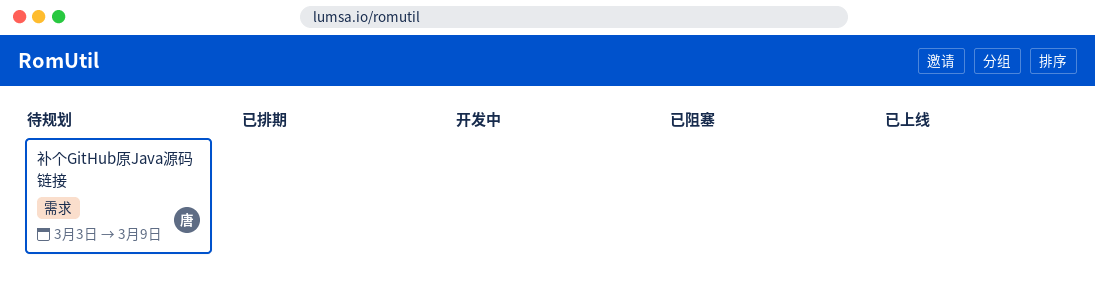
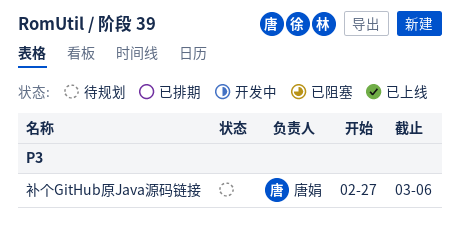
补个GitHub原Java源码链接, start: Mar 3 -> Feb 27
补个GitHub原Java源码链接, due: Mar 9 -> Mar 6

